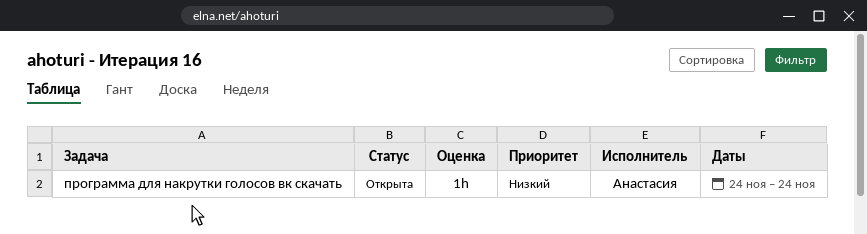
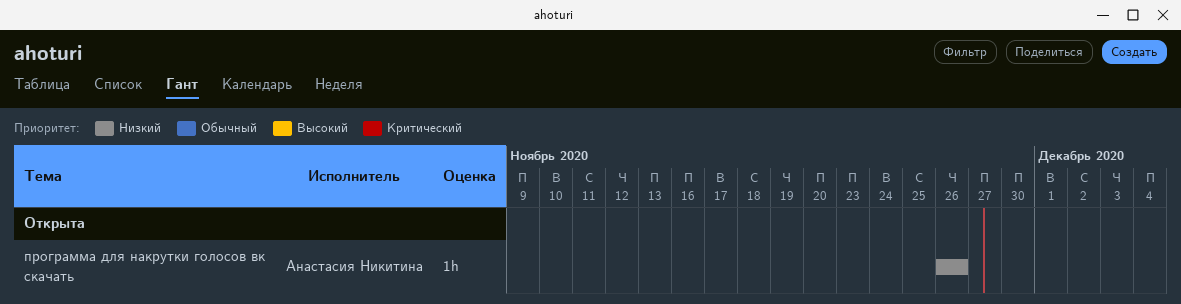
программа для накрутки голосов вк скачать, start: Nov 24 -> Nov 26
программа для накрутки голосов вк скачать, due: Nov 24 -> Nov 26

